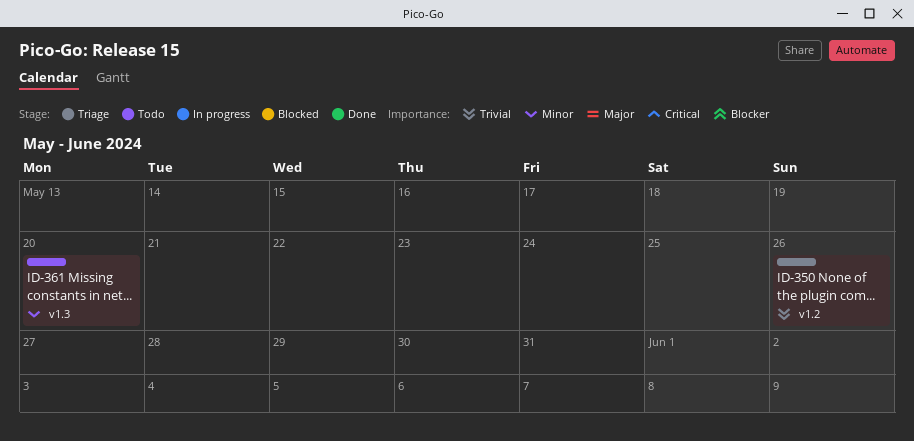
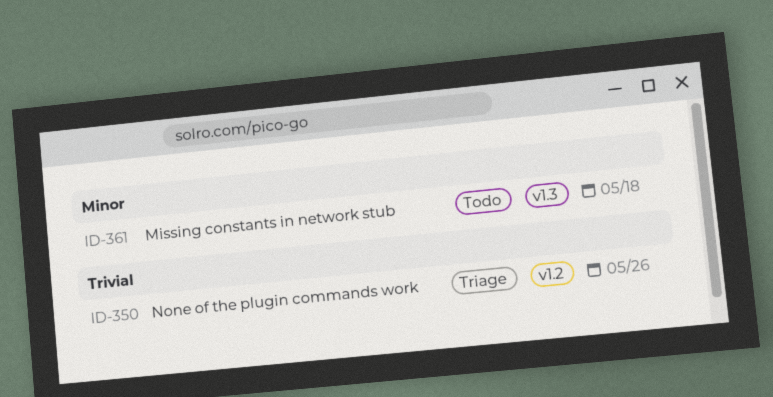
ID-361, due: May 20 -> May 18

